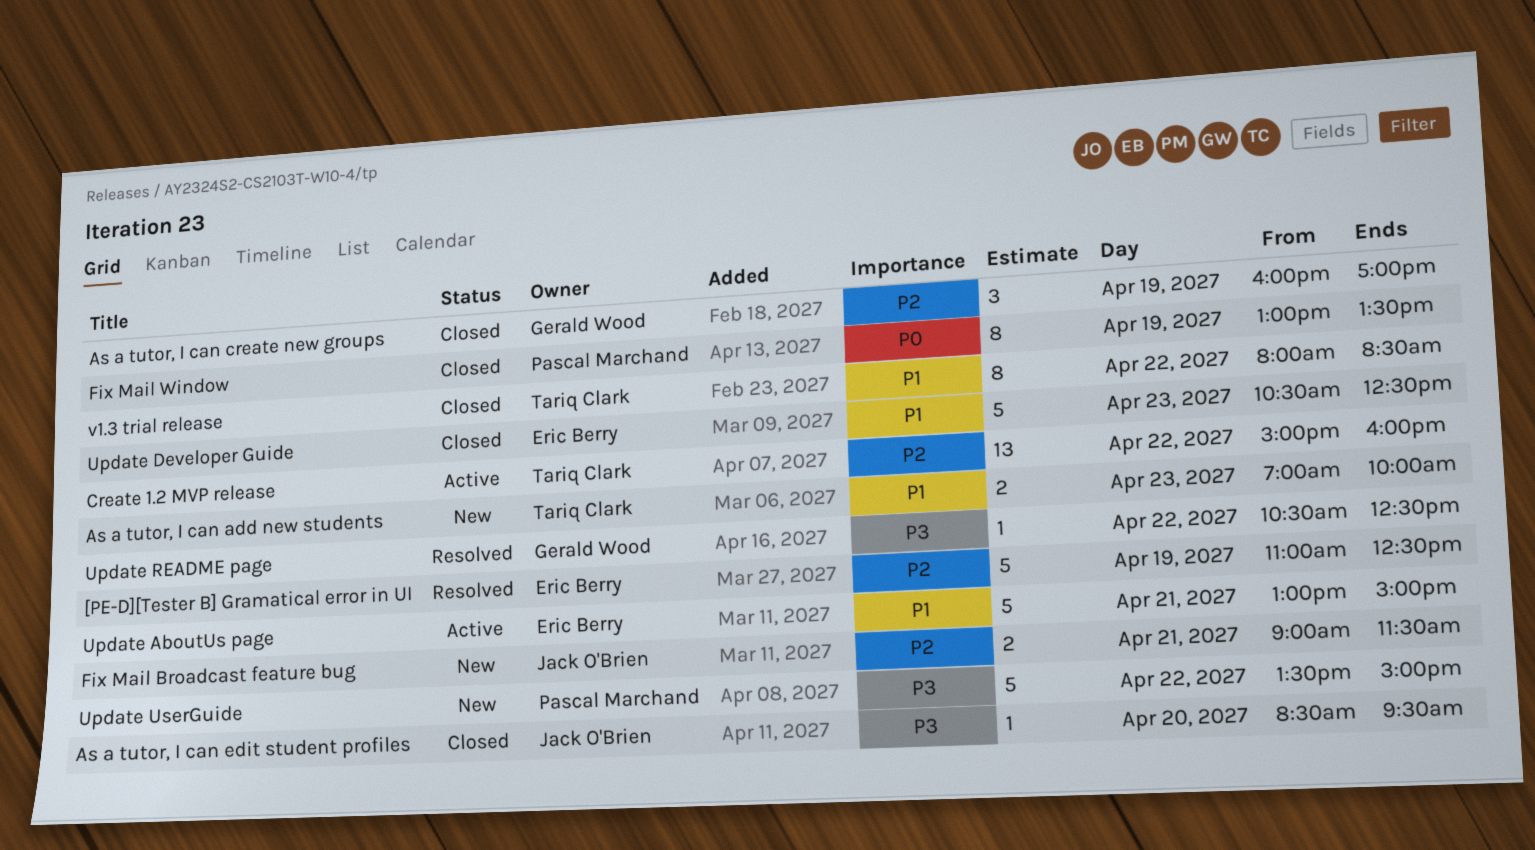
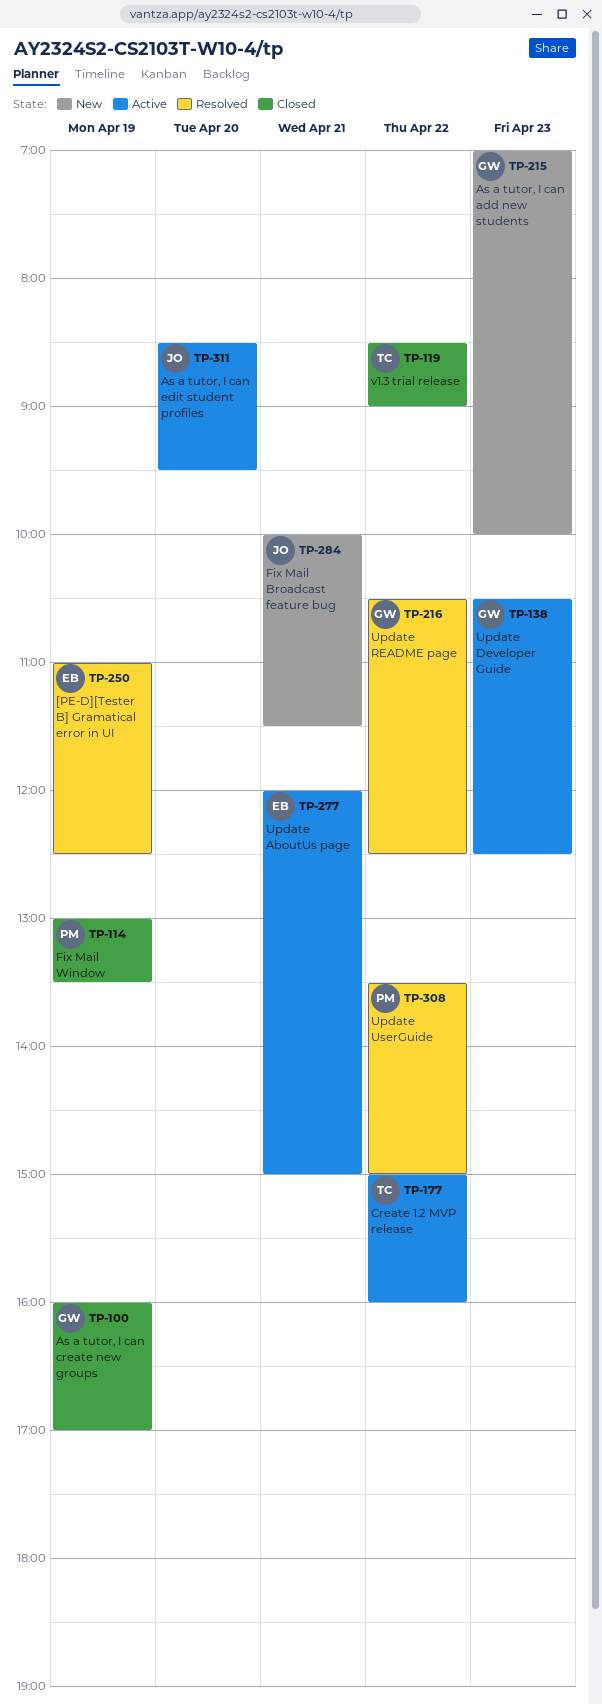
As a tutor, I can add new students, owner: Tariq Clark -> Gerald Wood
As a tutor, I can edit student profiles, status: Closed -> Active
Fix Mail Broadcast feature bug, begins: 09:00 -> 10:00
Update AboutUs page, begins: 13:00 -> 12:00
Update Developer Guide, status: Closed -> Active
Update Developer Guide, owner: Eric Berry -> Gerald Wood
Update UserGuide, status: New -> Resolved
v1.3 trial release, begins: 08:00 -> 08:30
v1.3 trial release, ends: 08:30 -> 09:00

